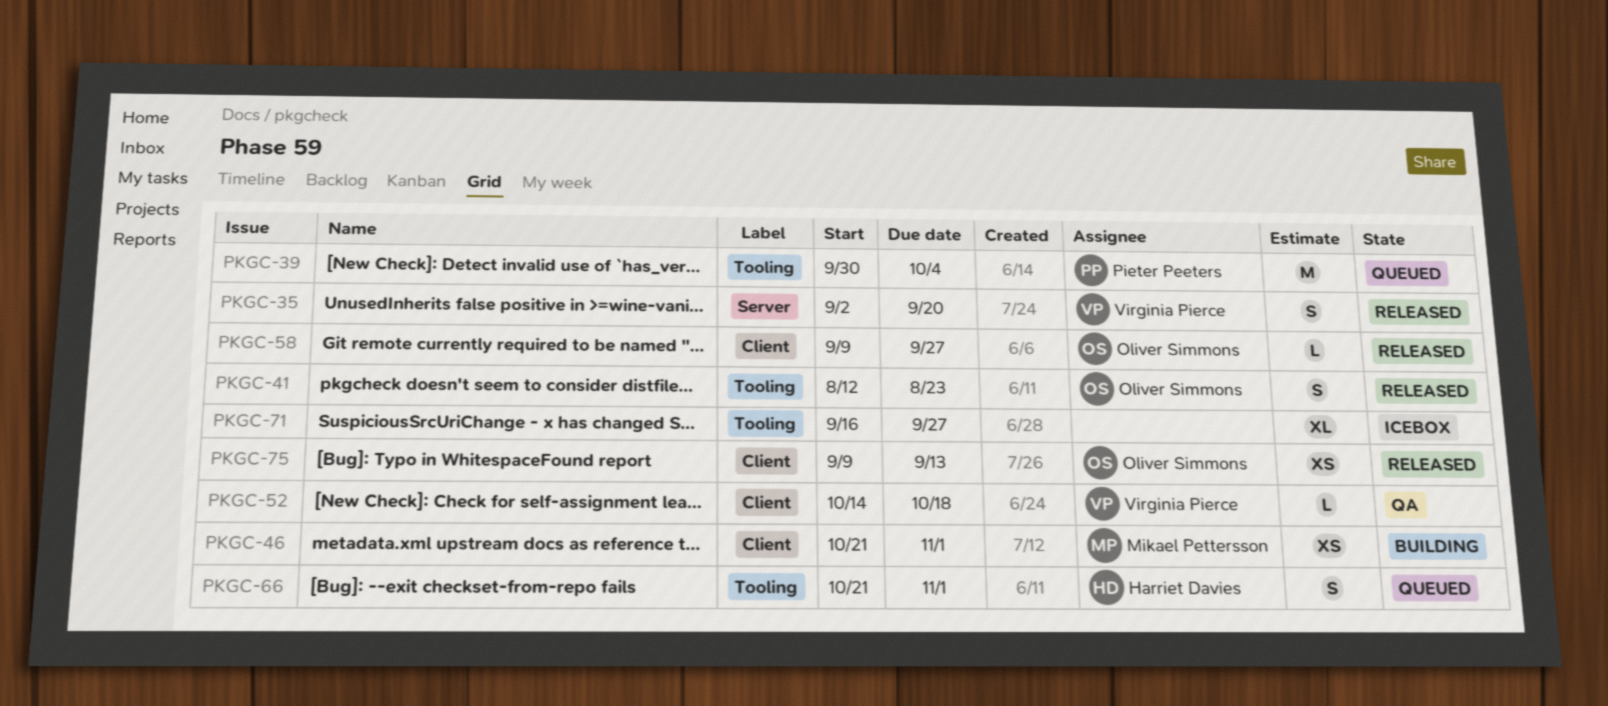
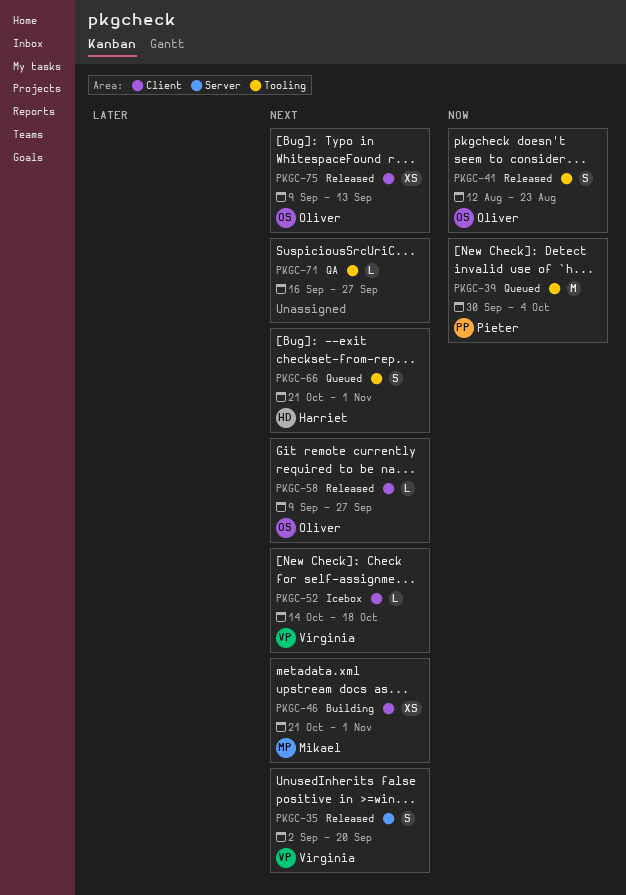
PKGC-52, status: QA -> Icebox
PKGC-71, status: Icebox -> QA
PKGC-71, estimate: XL -> L

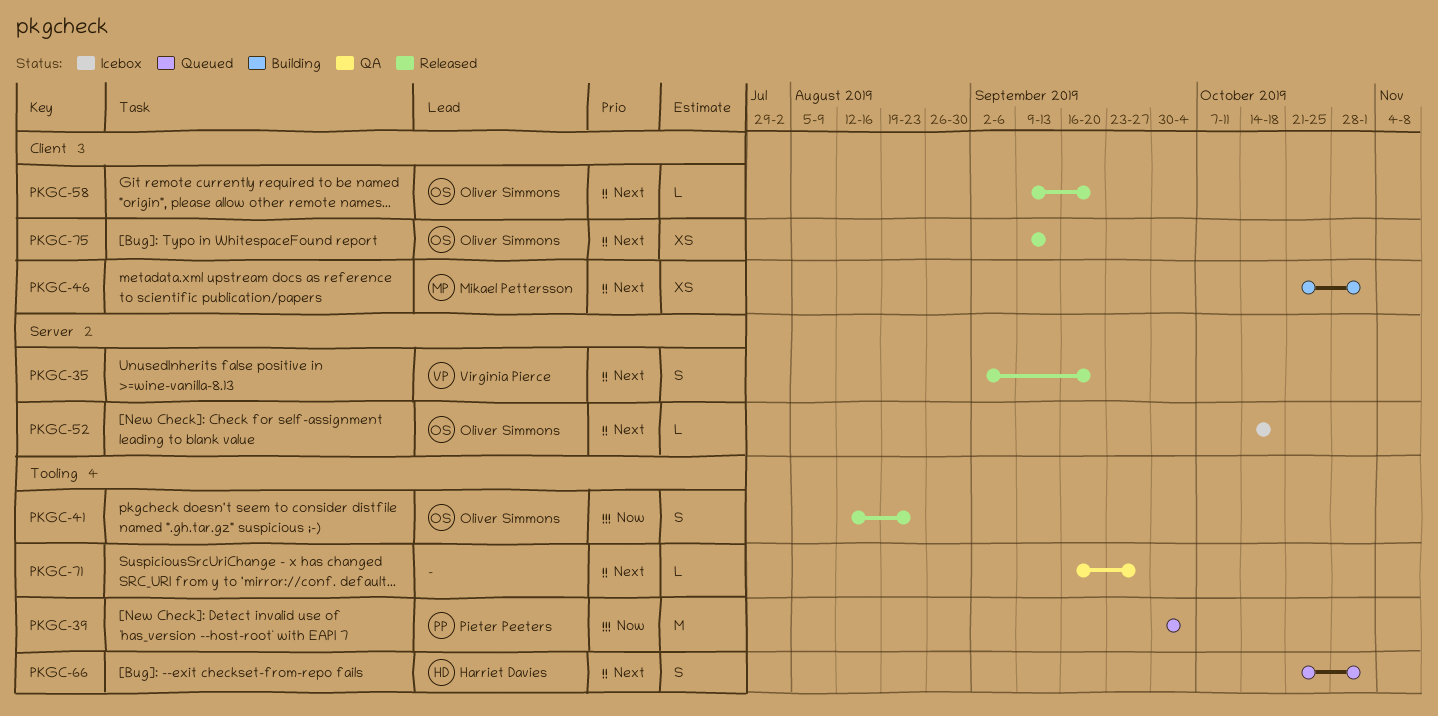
PKGC-52, owner: Virginia Pierce -> Oliver Simmons
PKGC-52, label: Client -> Server
PKGC-58, due: Sep 27 -> Sep 20

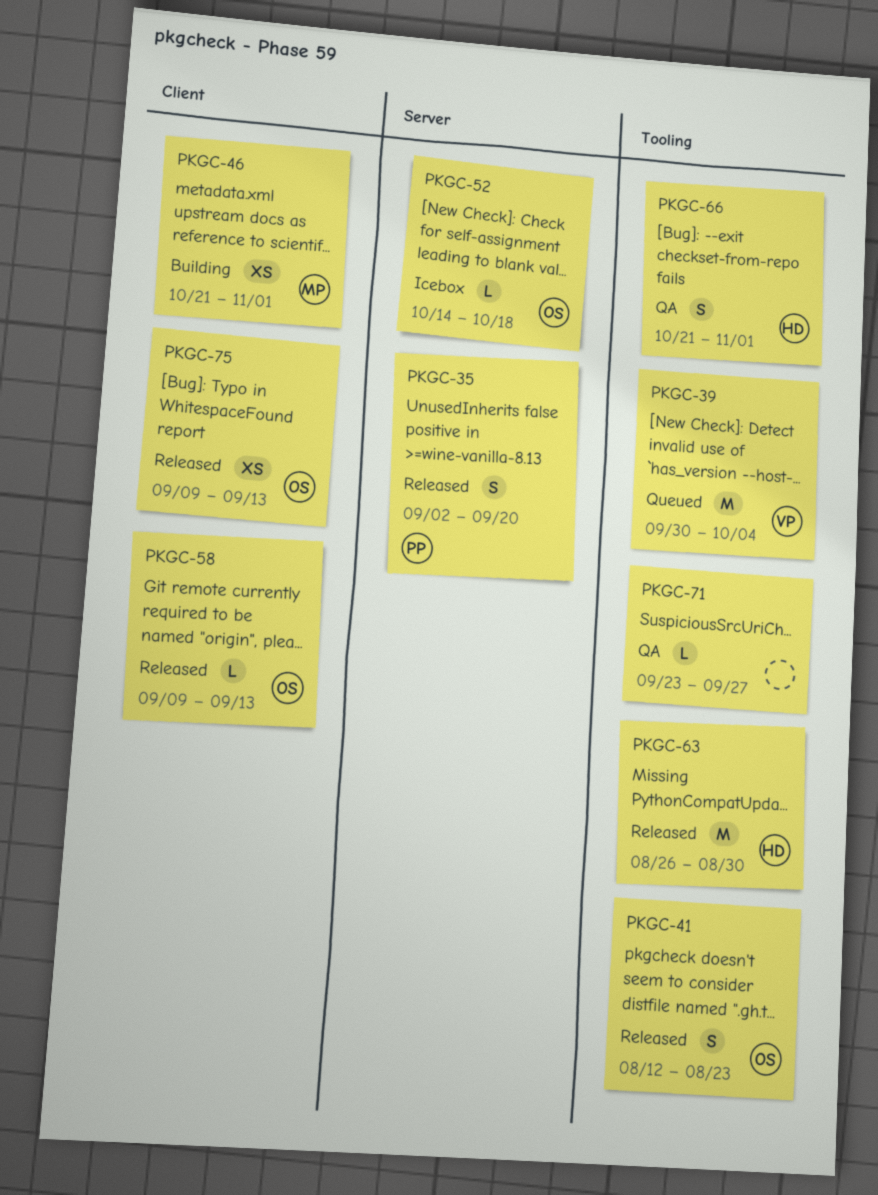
PKGC-35, owner: Virginia Pierce -> Pieter Peeters
PKGC-39, owner: Pieter Peeters -> Virginia Pierce
PKGC-58, due: Sep 20 -> Sep 13
PKGC-63: none -> present
PKGC-66, status: Queued -> QA
PKGC-71, start: Sep 16 -> Sep 23

